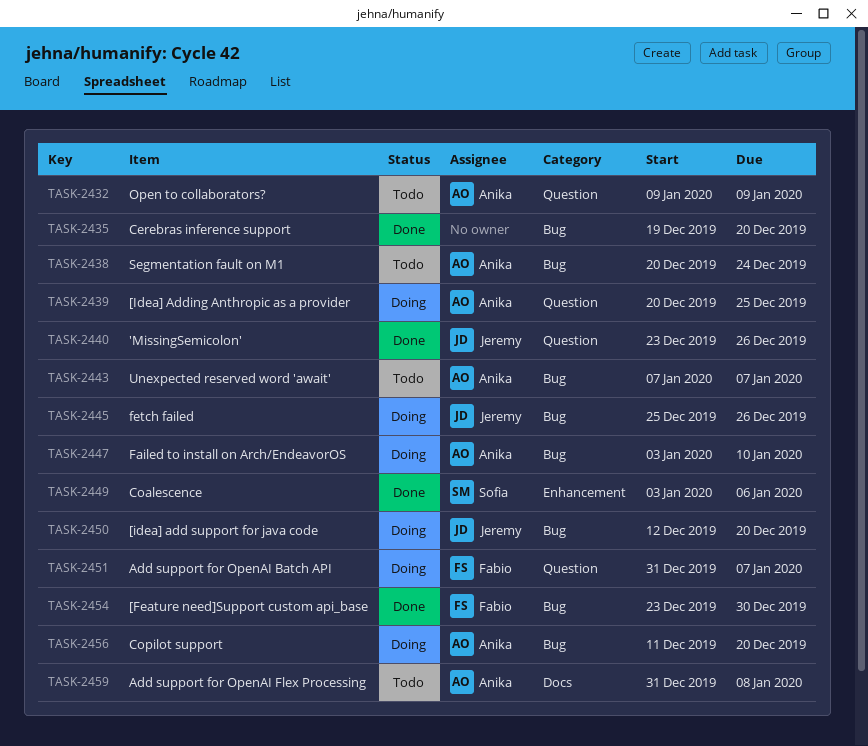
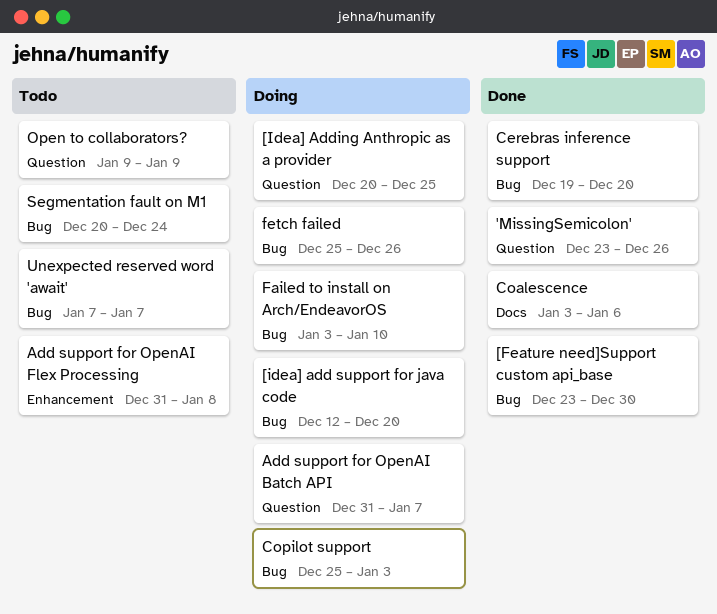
Add support for OpenAI Flex Processing, label: Docs -> Enhancement
Coalescence, label: Enhancement -> Docs
Copilot support, start: Dec 11 -> Dec 25
Copilot support, due: Dec 20 -> Jan 3

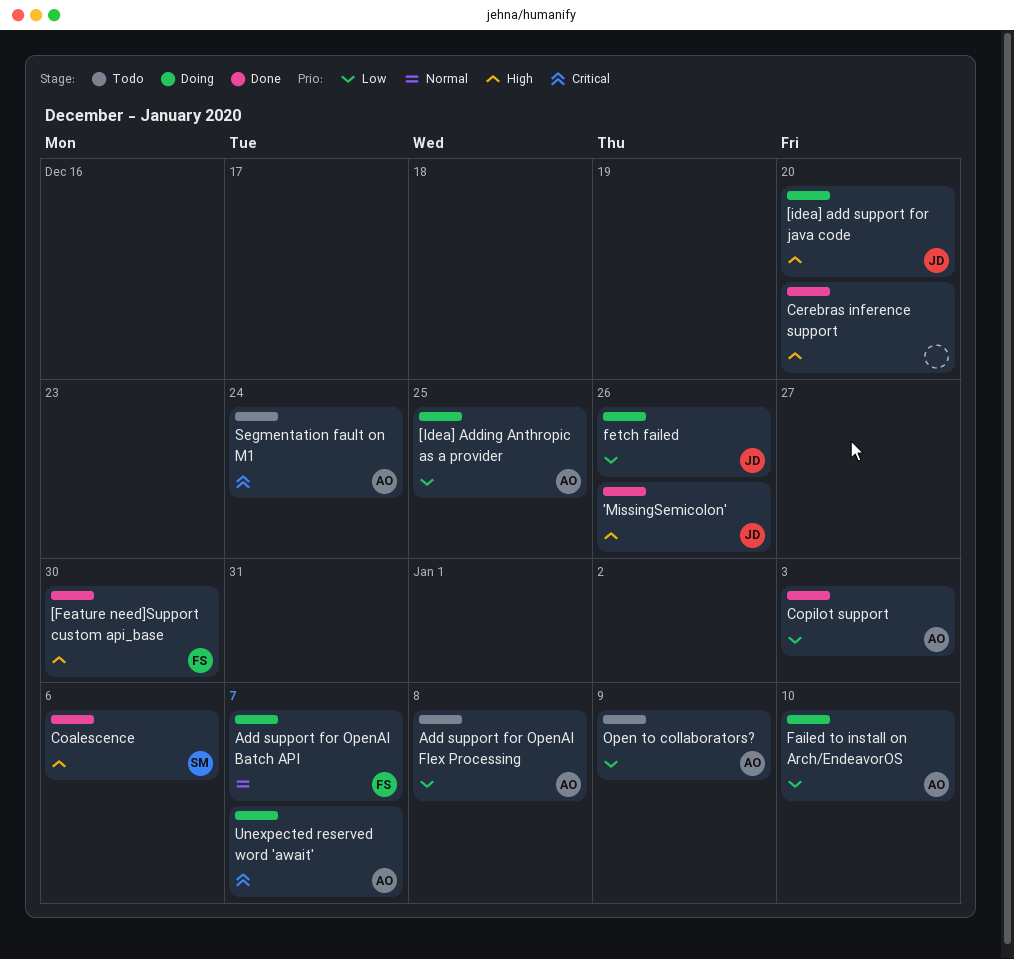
Copilot support, status: Doing -> Done
Unexpected reserved word 'await', status: Todo -> Doing

